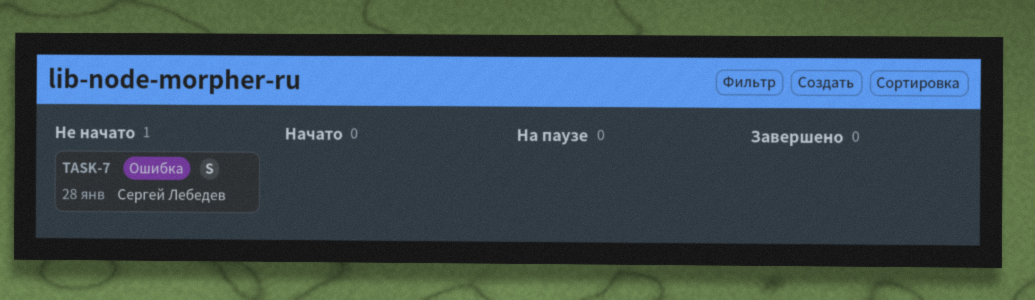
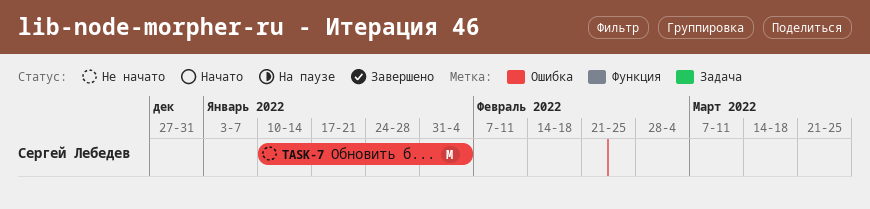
TASK-7, estimate: S -> M
TASK-7, due: Jan 28 -> Feb 4

